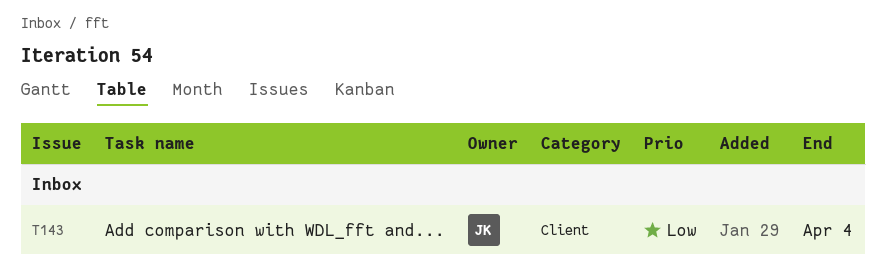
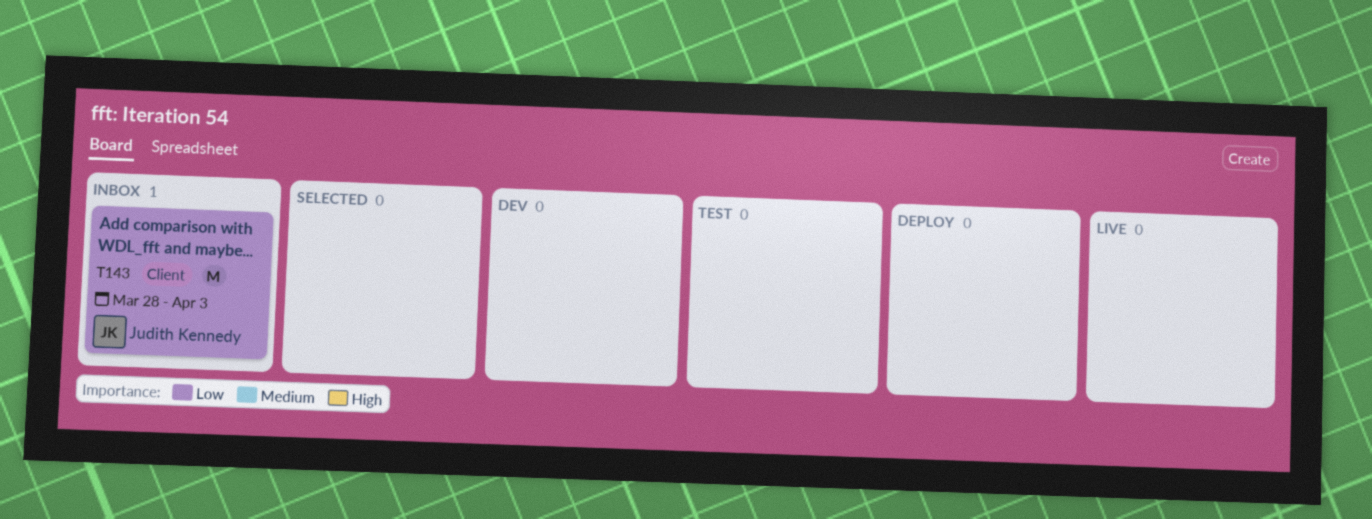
T143, due: Apr 4 -> Apr 3

